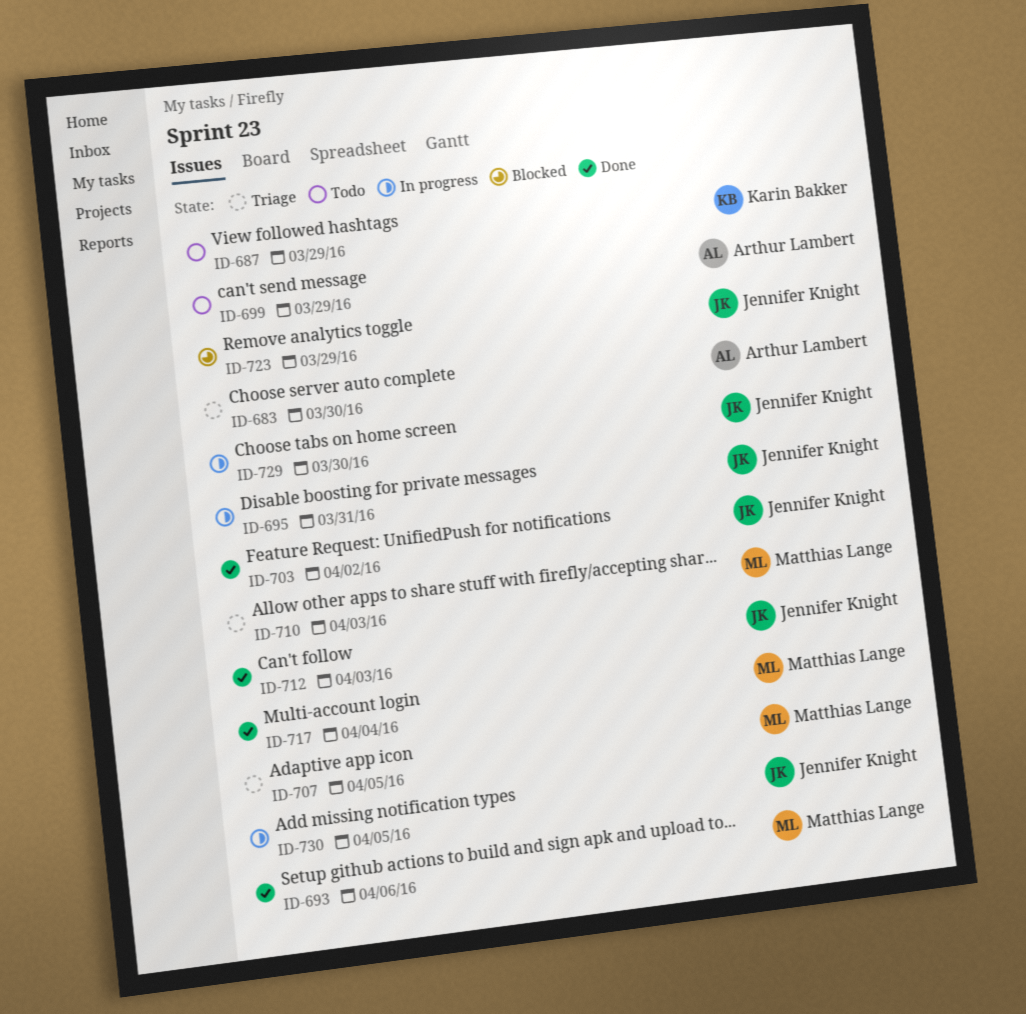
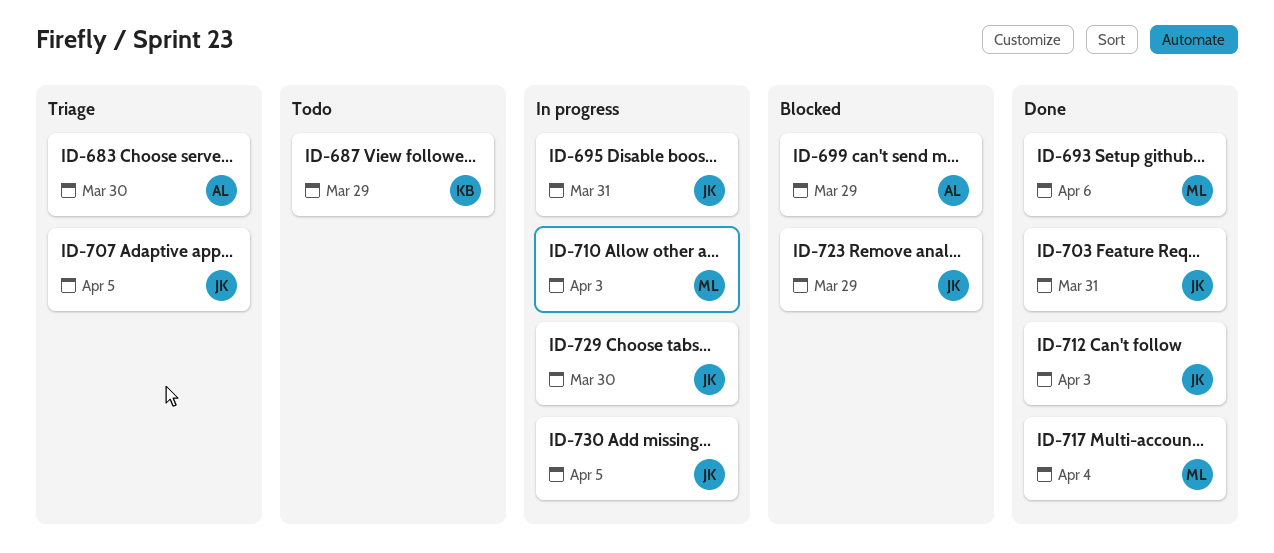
ID-699, status: Todo -> Blocked
ID-703, due: Apr 2 -> Mar 31
ID-707, owner: Matthias Lange -> Jennifer Knight
ID-710, status: Triage -> In progress

